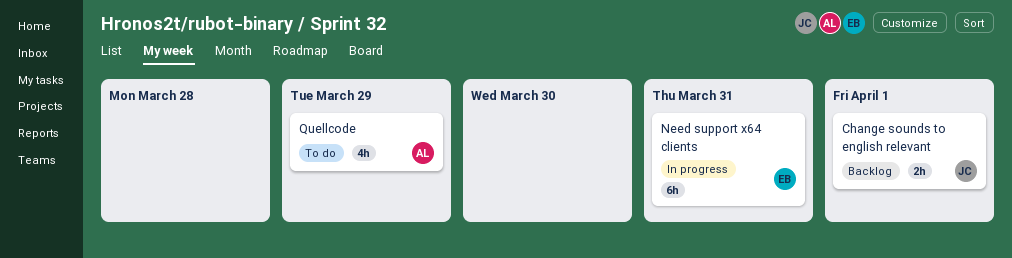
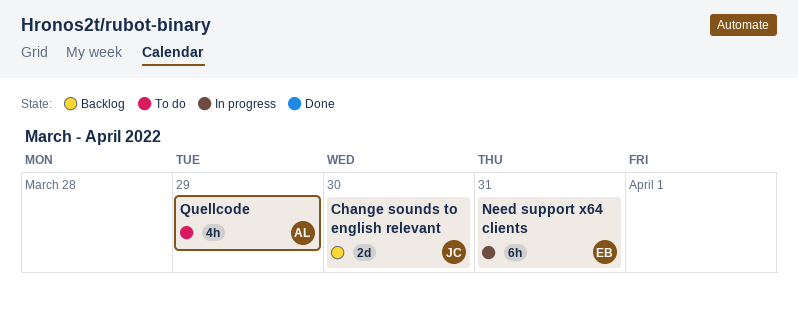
Change sounds to english relevant, estimate: 2h -> 2d
Change sounds to english relevant, due: Apr 1 -> Mar 30

